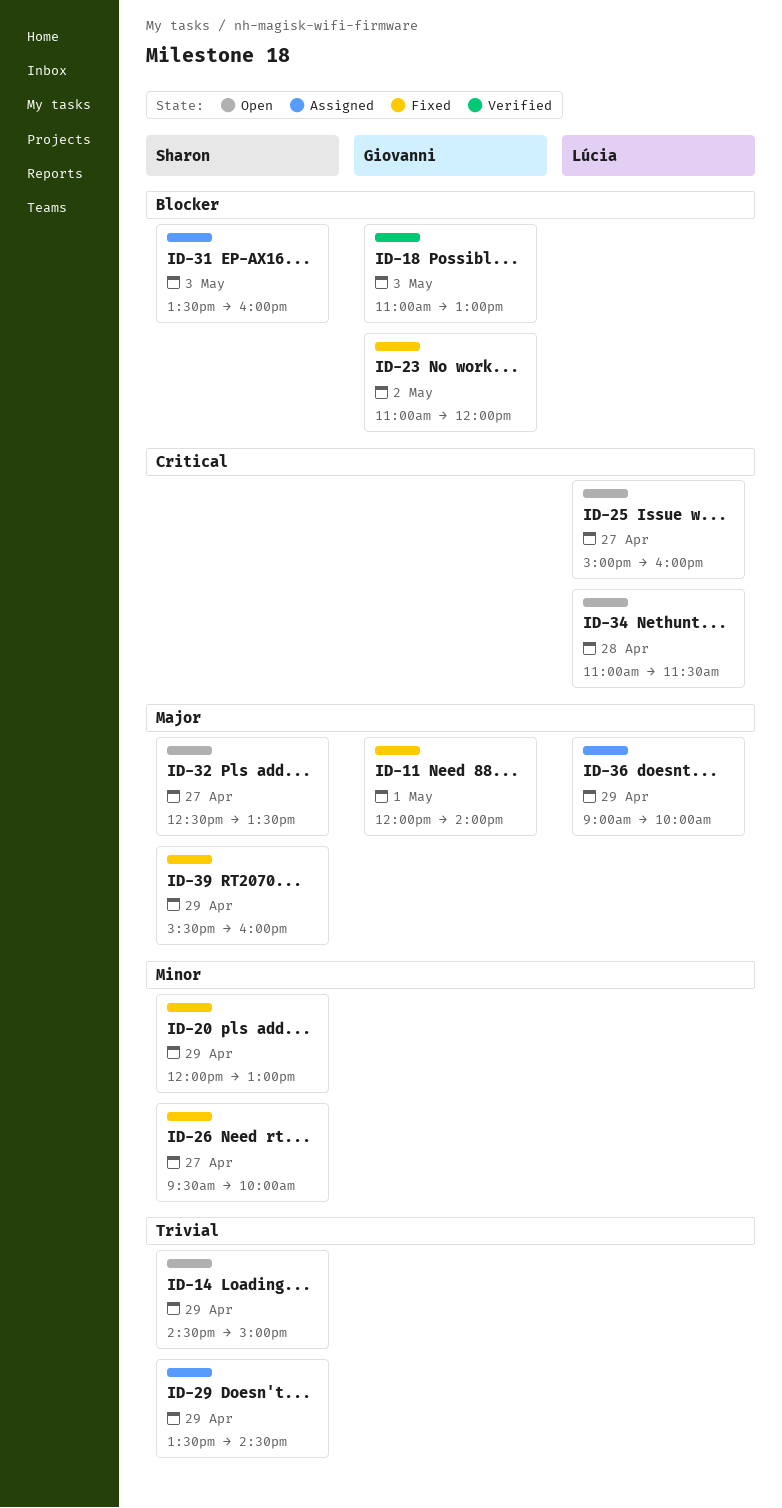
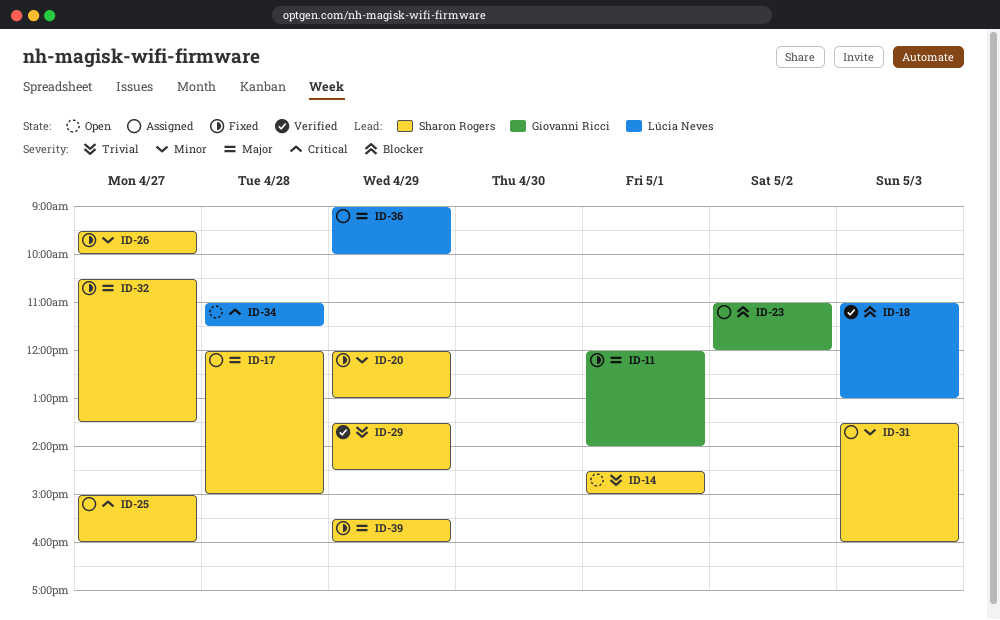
ID-14, day: Apr 29 -> May 1
ID-17: none -> present
ID-18, owner: Giovanni Ricci -> Lúcia Neves
ID-23, status: Fixed -> Assigned
ID-25, status: Open -> Assigned
ID-25, owner: Lúcia Neves -> Sharon Rogers
ID-29, status: Assigned -> Verified
ID-31, priority: Blocker -> Minor
ID-32, status: Open -> Fixed
ID-32, begins: 12:30 -> 10:30

